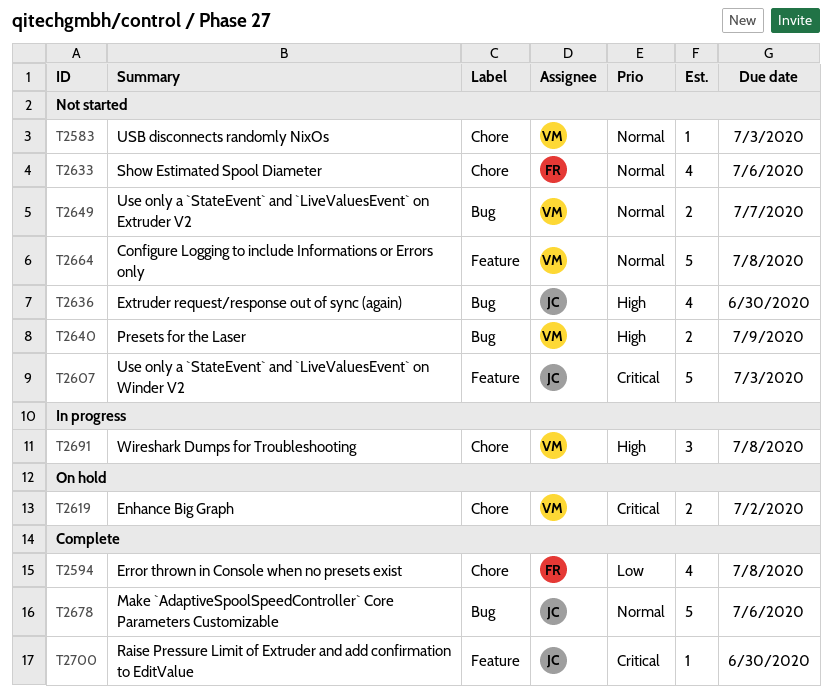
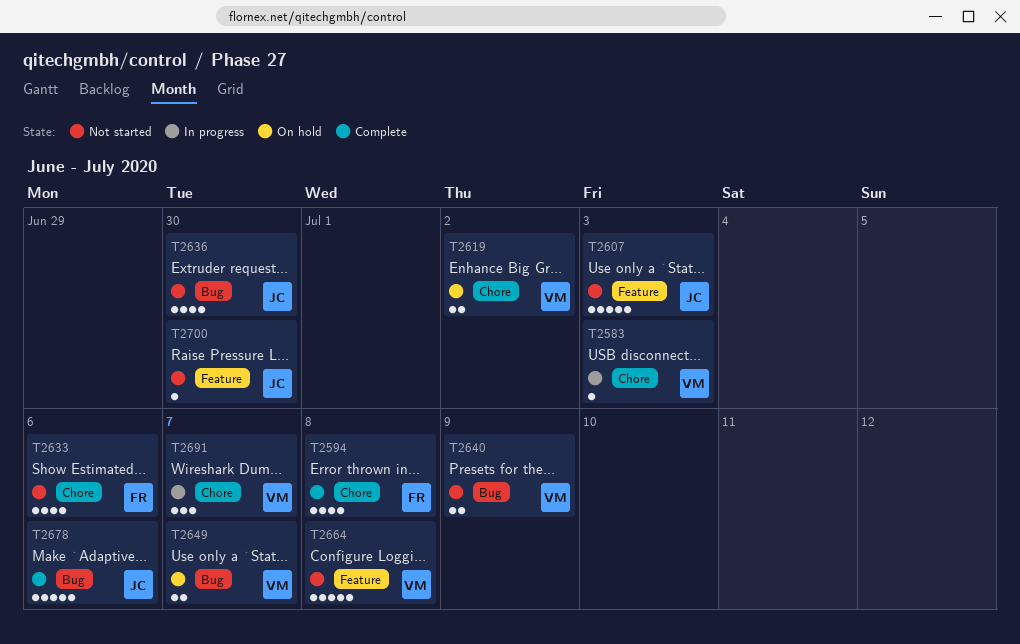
T2583, status: Not started -> In progress
T2649, status: Not started -> On hold
T2691, due: Jul 8 -> Jul 7
T2700, status: Complete -> Not started

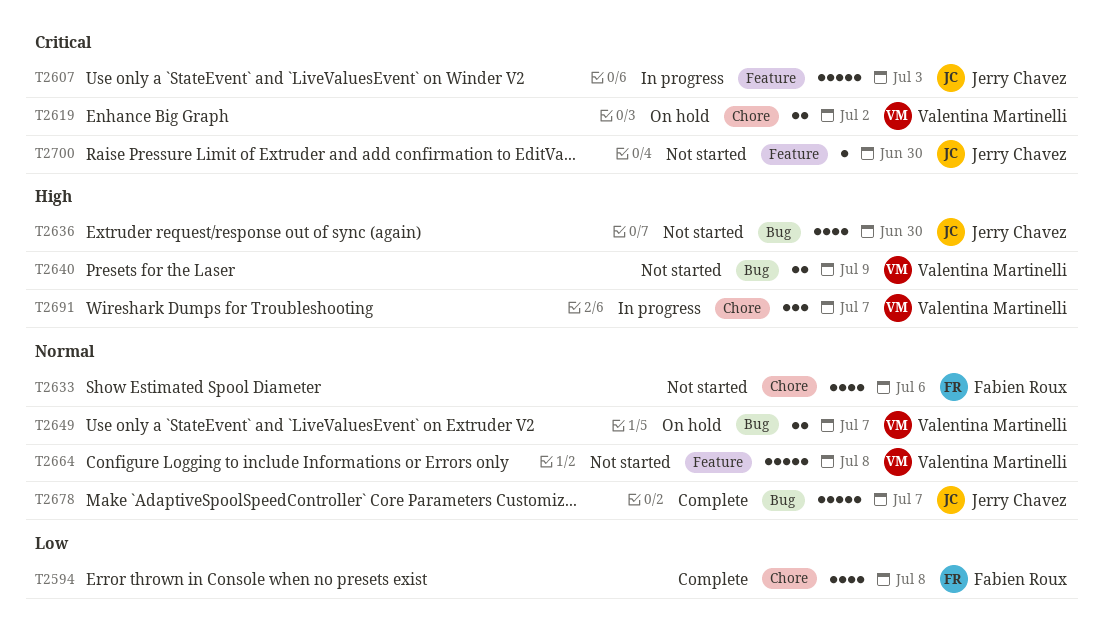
T2583: present -> none
T2607, status: Not started -> In progress
T2678, due: Jul 6 -> Jul 7

